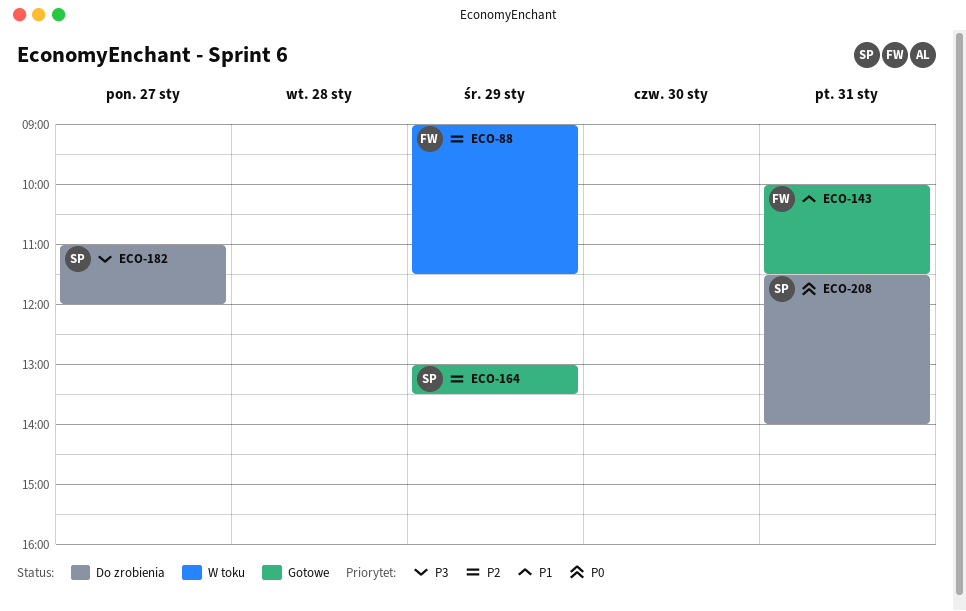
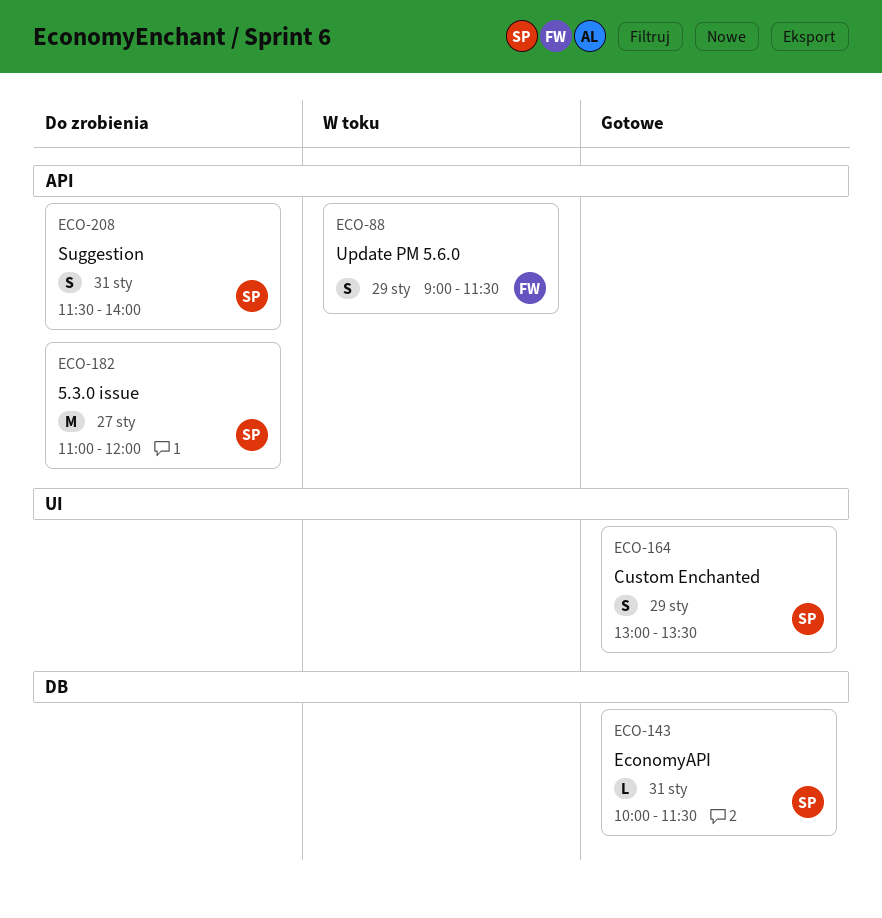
ECO-143, owner: FW -> SP

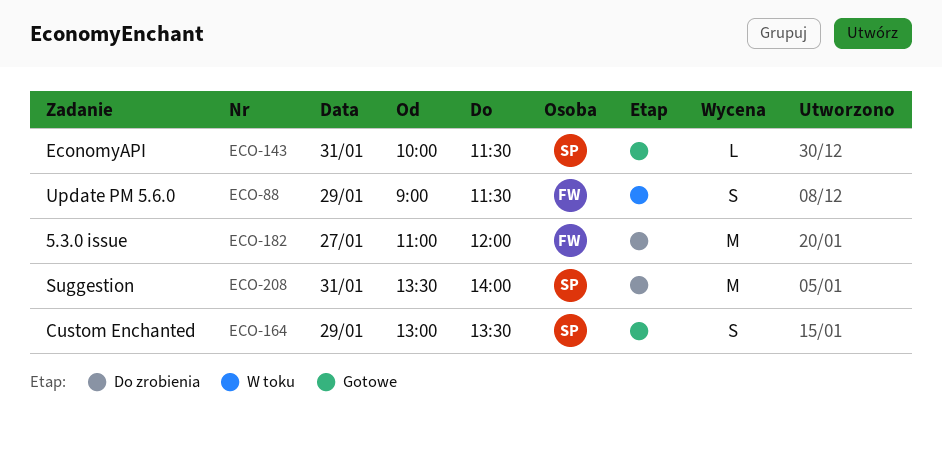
ECO-182, owner: SP -> FW
ECO-208, estimate: S -> M
ECO-208, begins: 11:30 -> 13:30

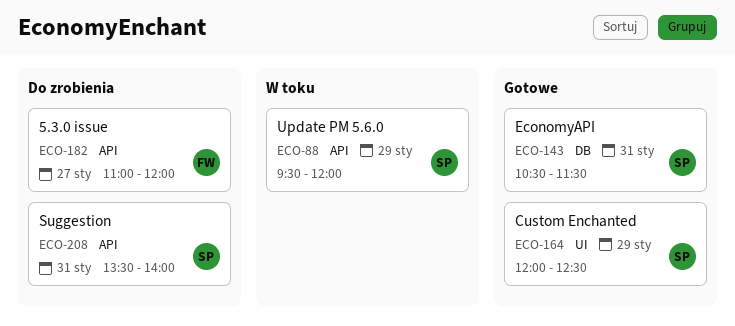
ECO-88, owner: FW -> SP
ECO-88, begins: 09:00 -> 09:30
ECO-88, ends: 11:30 -> 12:00
ECO-143, begins: 10:00 -> 10:30
ECO-164, begins: 13:00 -> 12:00
ECO-164, ends: 13:30 -> 12:30

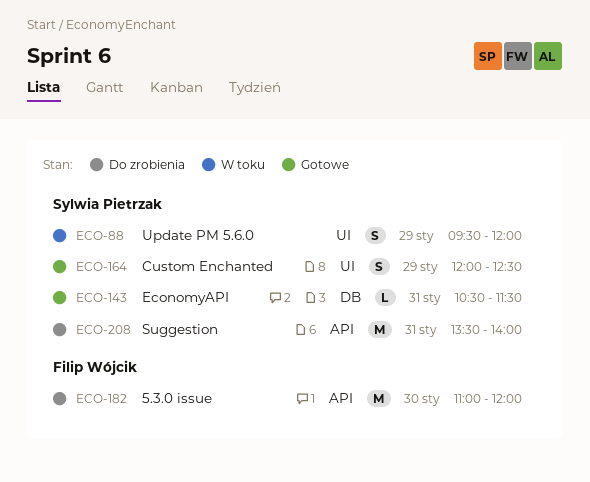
ECO-88, label: API -> UI
ECO-182, day: Jan 27 -> Jan 30

